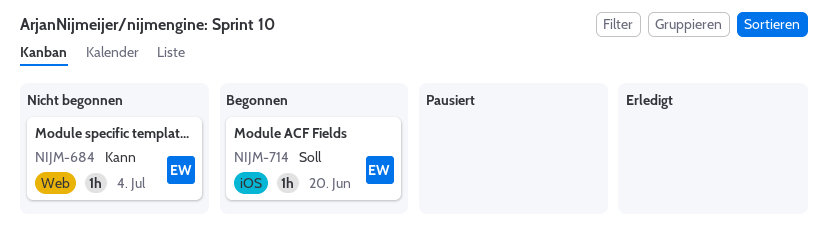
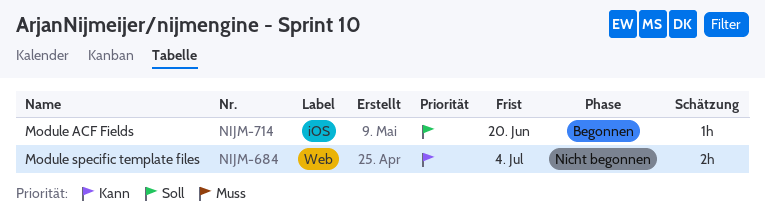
NIJM-684, estimate: 1h -> 2h

